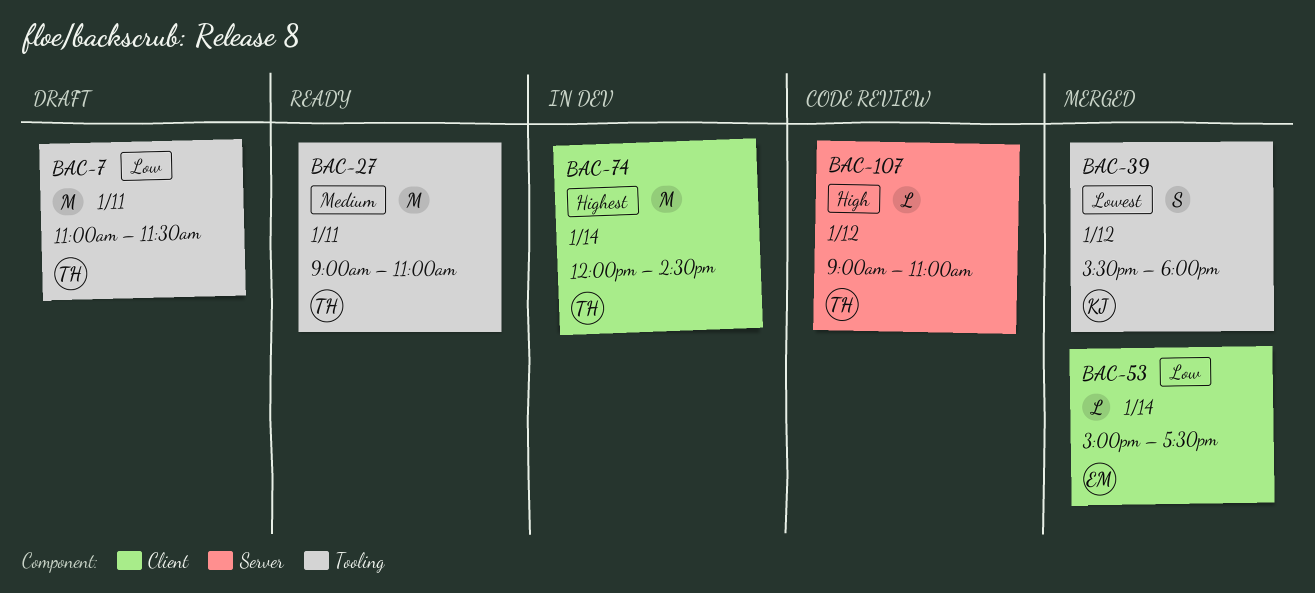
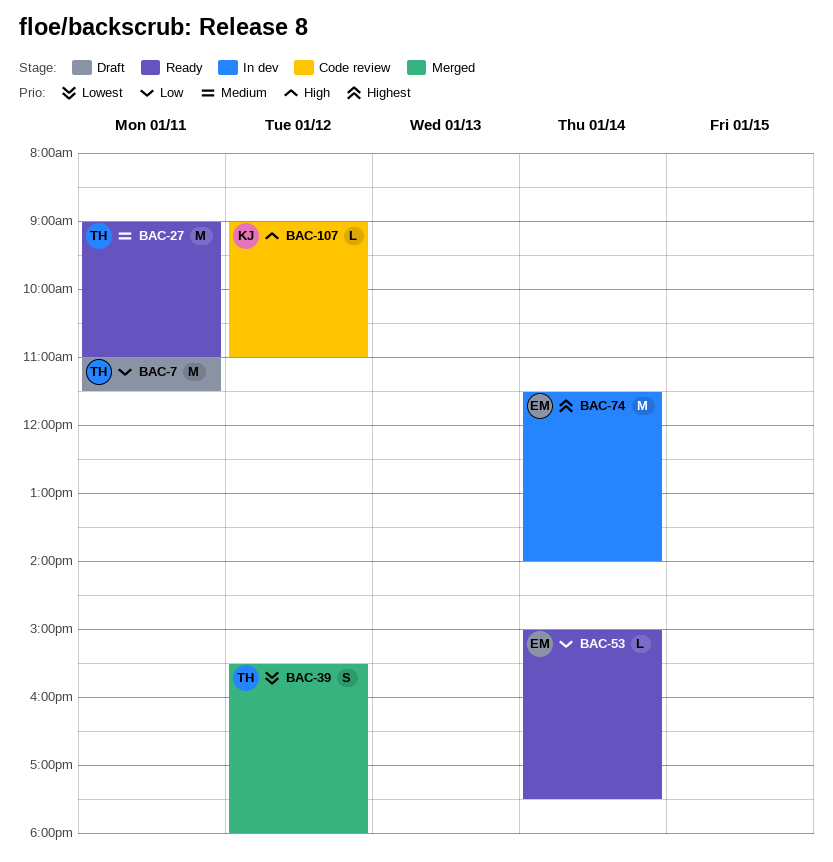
BAC-39, owner: KJ -> TH
BAC-53, status: Merged -> Ready
BAC-74, owner: TH -> EM
BAC-74, begins: 12:00 -> 11:30
BAC-74, ends: 14:30 -> 14:00
BAC-107, owner: TH -> KJ

